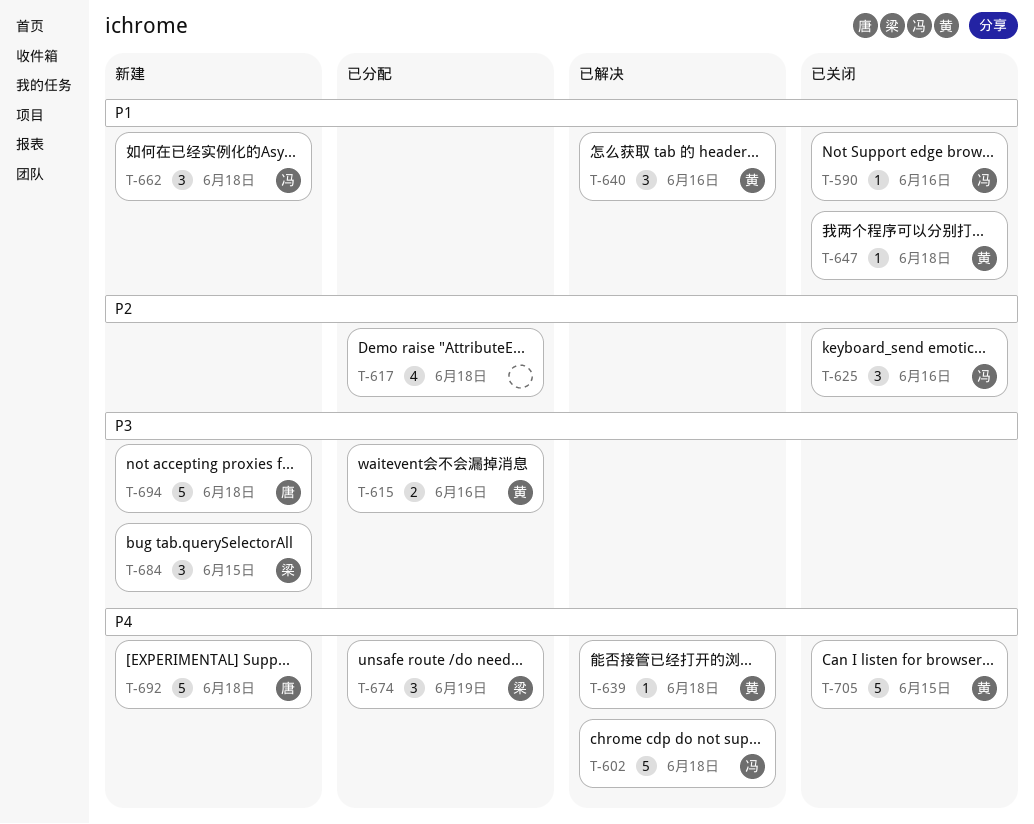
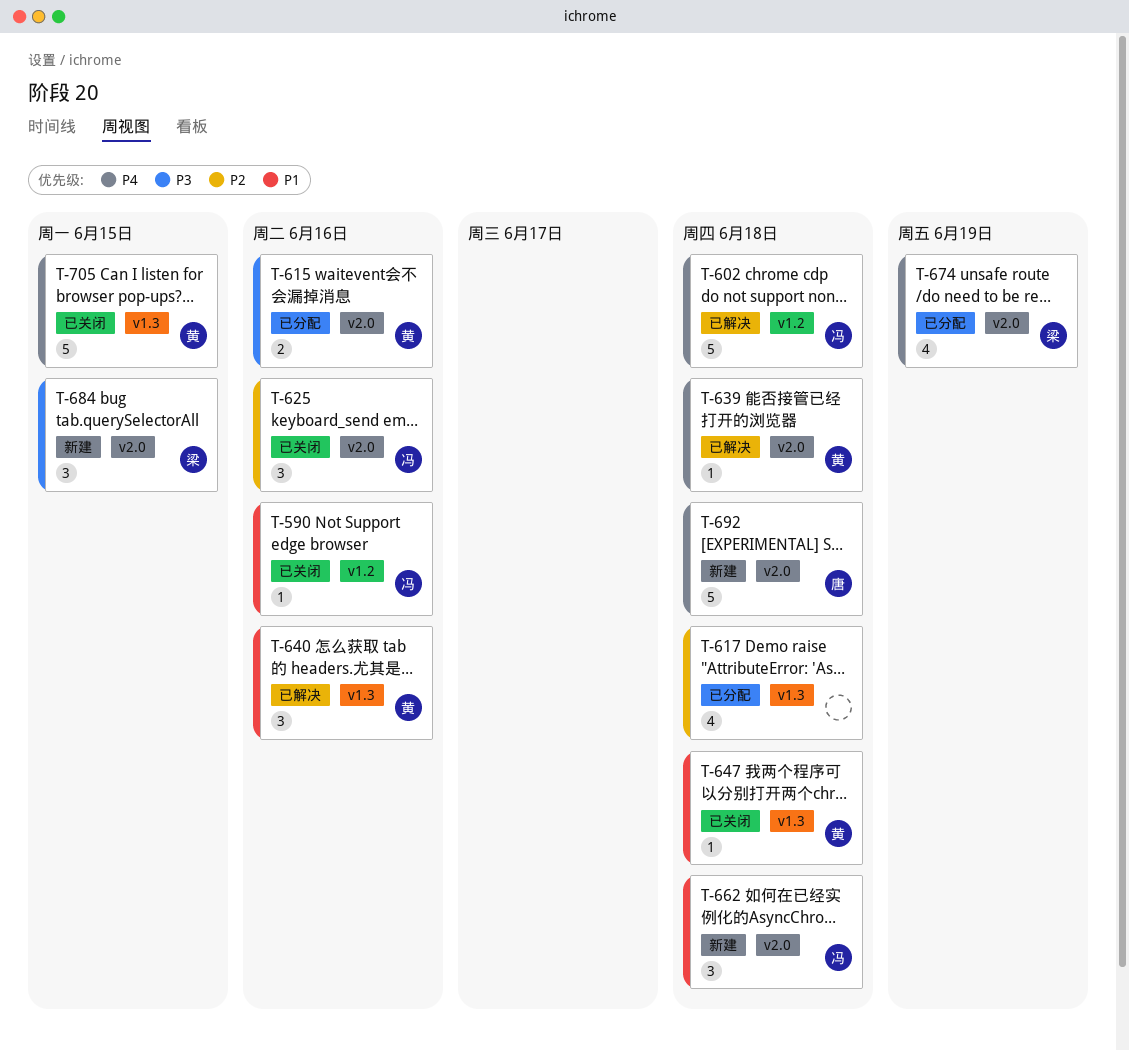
T-674, estimate: 3 -> 4
T-694: present -> none

